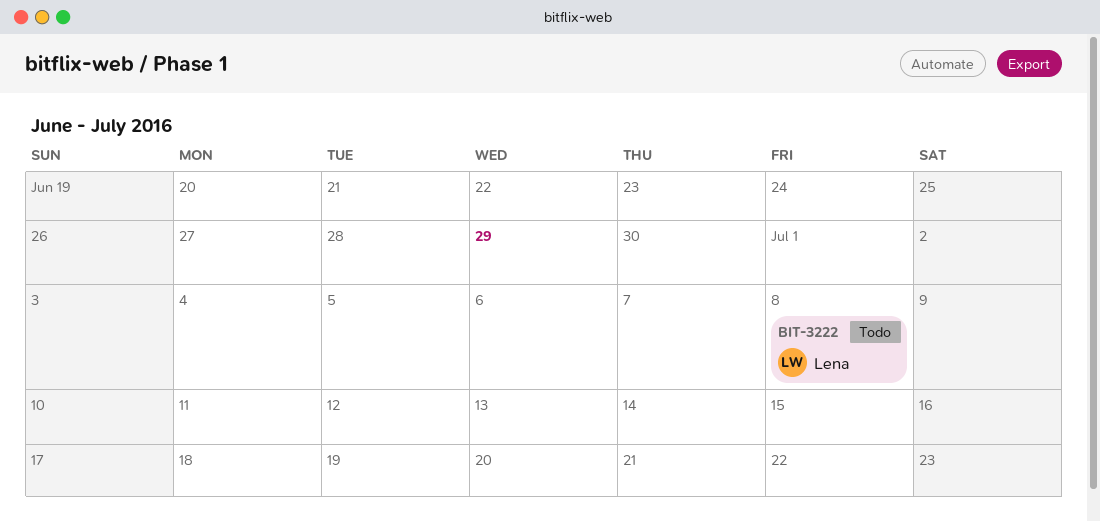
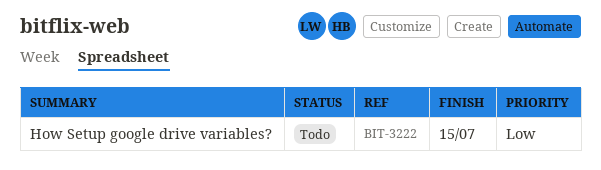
BIT-3222, due: Jul 8 -> Jul 15

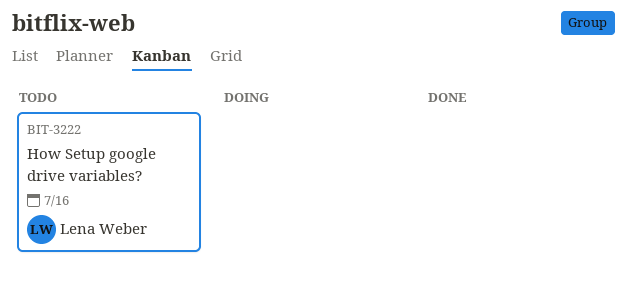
BIT-3222, due: Jul 15 -> Jul 16

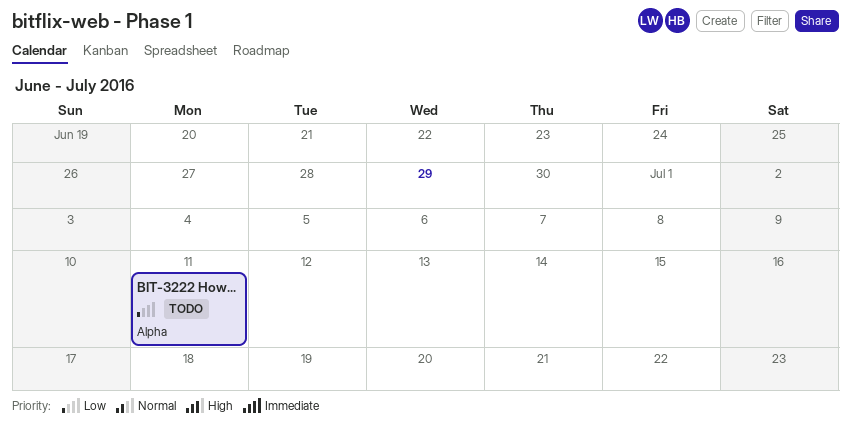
BIT-3222, due: Jul 16 -> Jul 11

